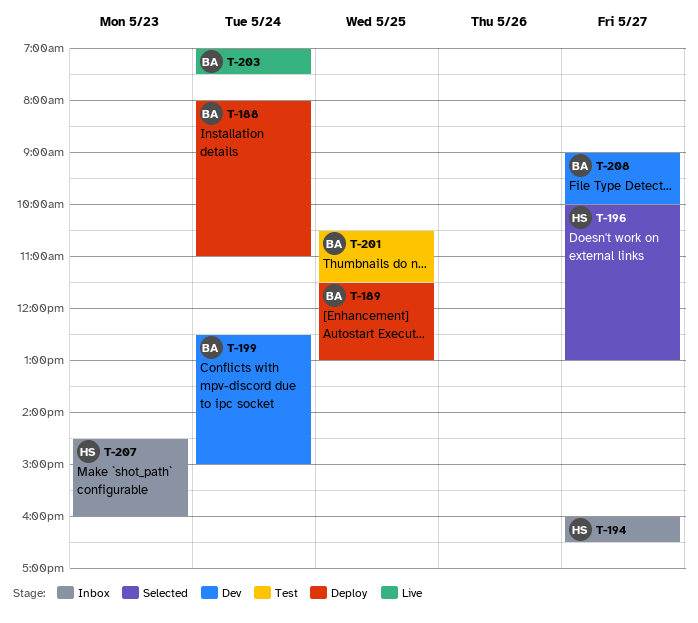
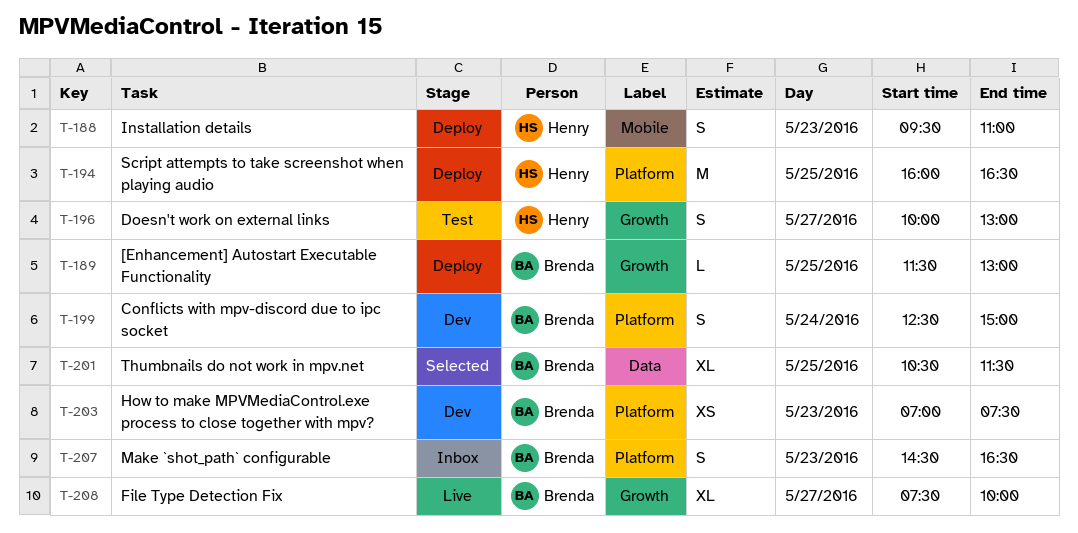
T-188, owner: Brenda -> Henry
T-188, day: May 24 -> May 23
T-188, begins: 08:00 -> 09:30
T-194, status: Inbox -> Deploy
T-194, day: May 27 -> May 25
T-196, status: Selected -> Test
T-201, status: Test -> Selected
T-203, status: Live -> Dev
T-203, day: May 24 -> May 23
T-207, owner: Henry -> Brenda
T-207, ends: 16:00 -> 16:30
T-208, status: Dev -> Live
T-208, begins: 09:00 -> 07:30

